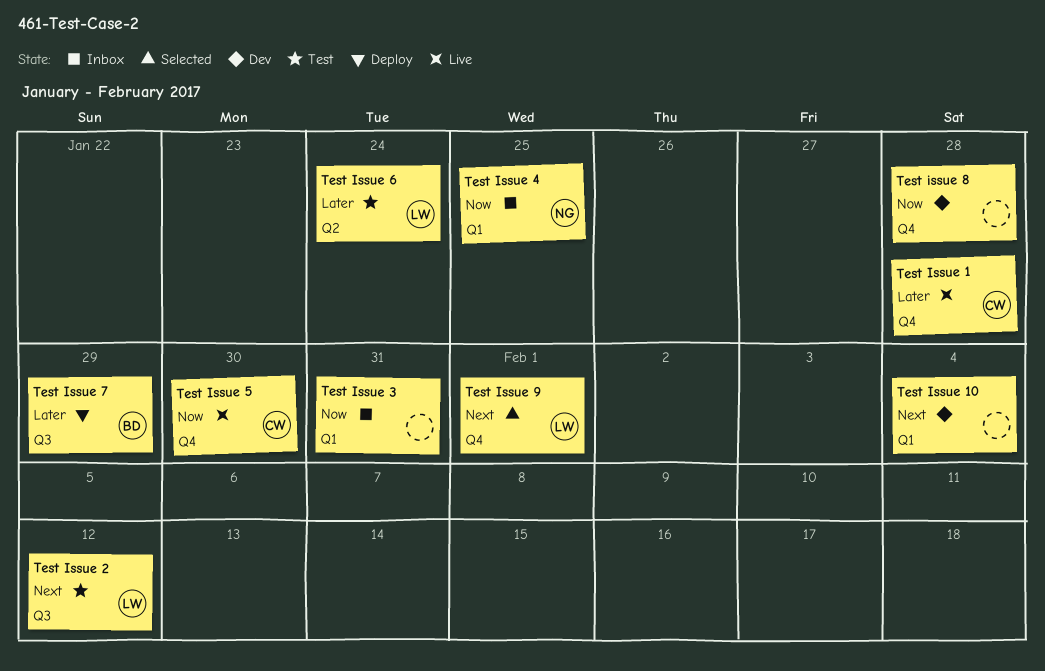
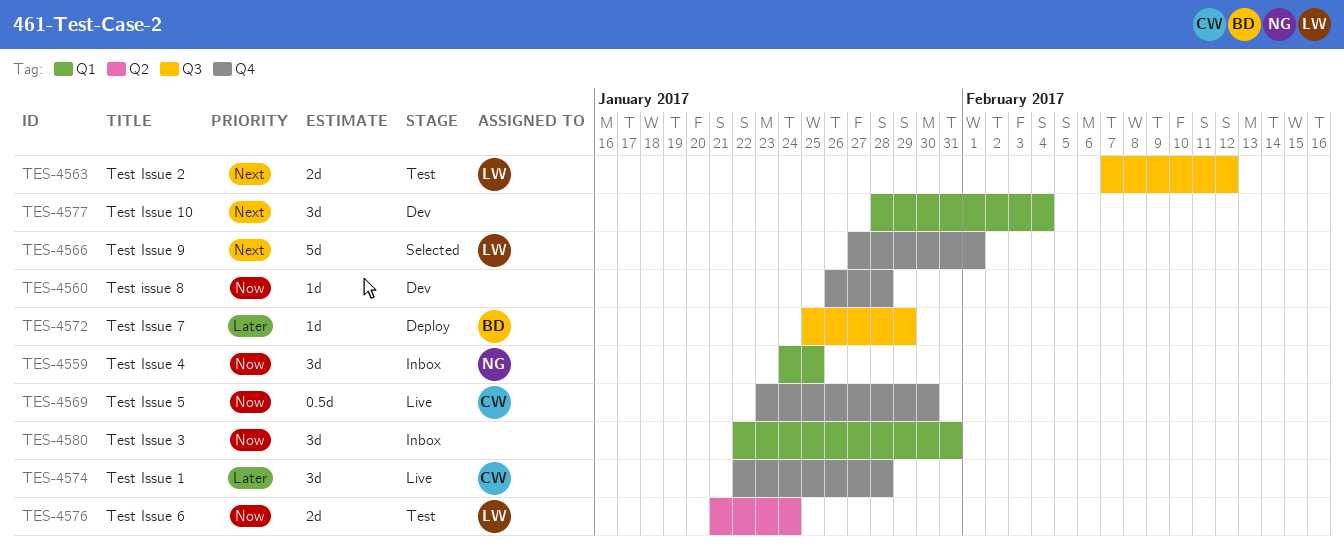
Test Issue 6, priority: Later -> Now

